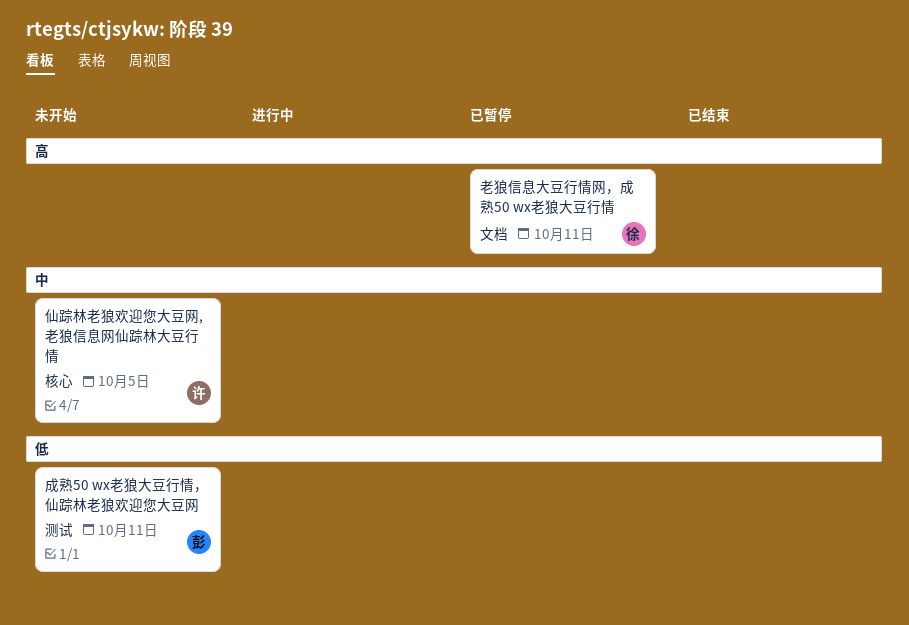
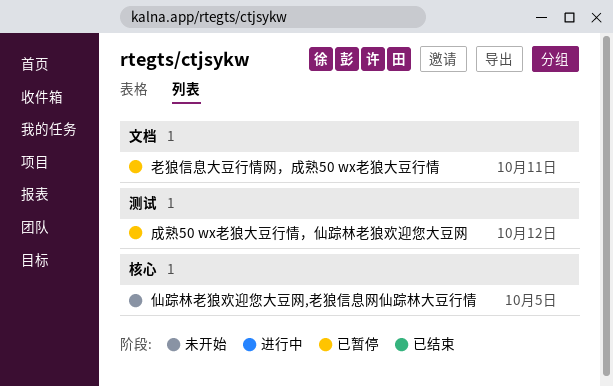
成熟50 wx老狼大豆行情，仙踪林老狼欢迎您大豆网, status: 未开始 -> 已暂停
成熟50 wx老狼大豆行情，仙踪林老狼欢迎您大豆网, due: Oct 11 -> Oct 12

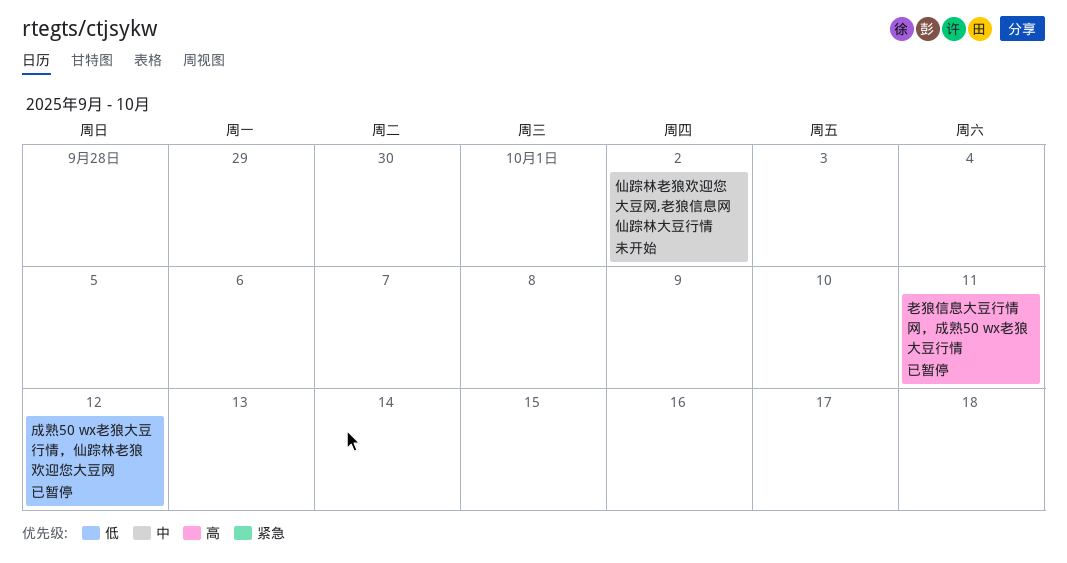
仙踪林老狼欢迎您大豆网,老狼信息网仙踪林大豆行情, due: Oct 5 -> Oct 2

